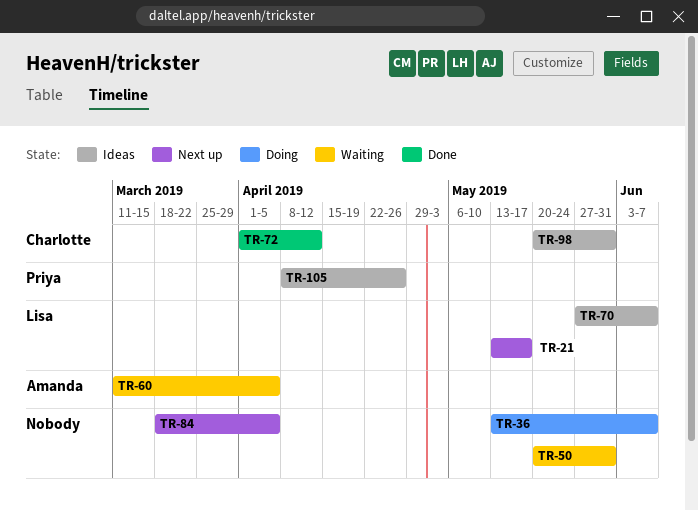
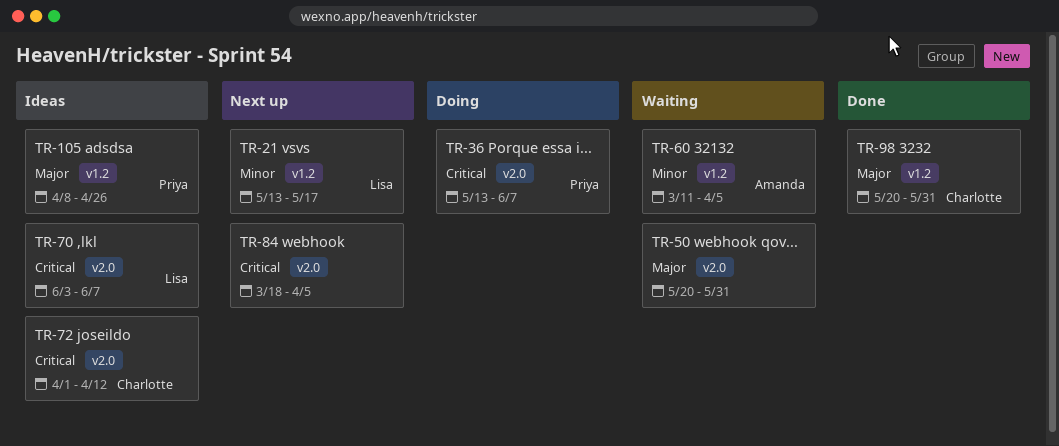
TR-36, owner: none -> Priya
TR-70, start: May 27 -> Jun 3
TR-72, status: Done -> Ideas
TR-98, status: Ideas -> Done

